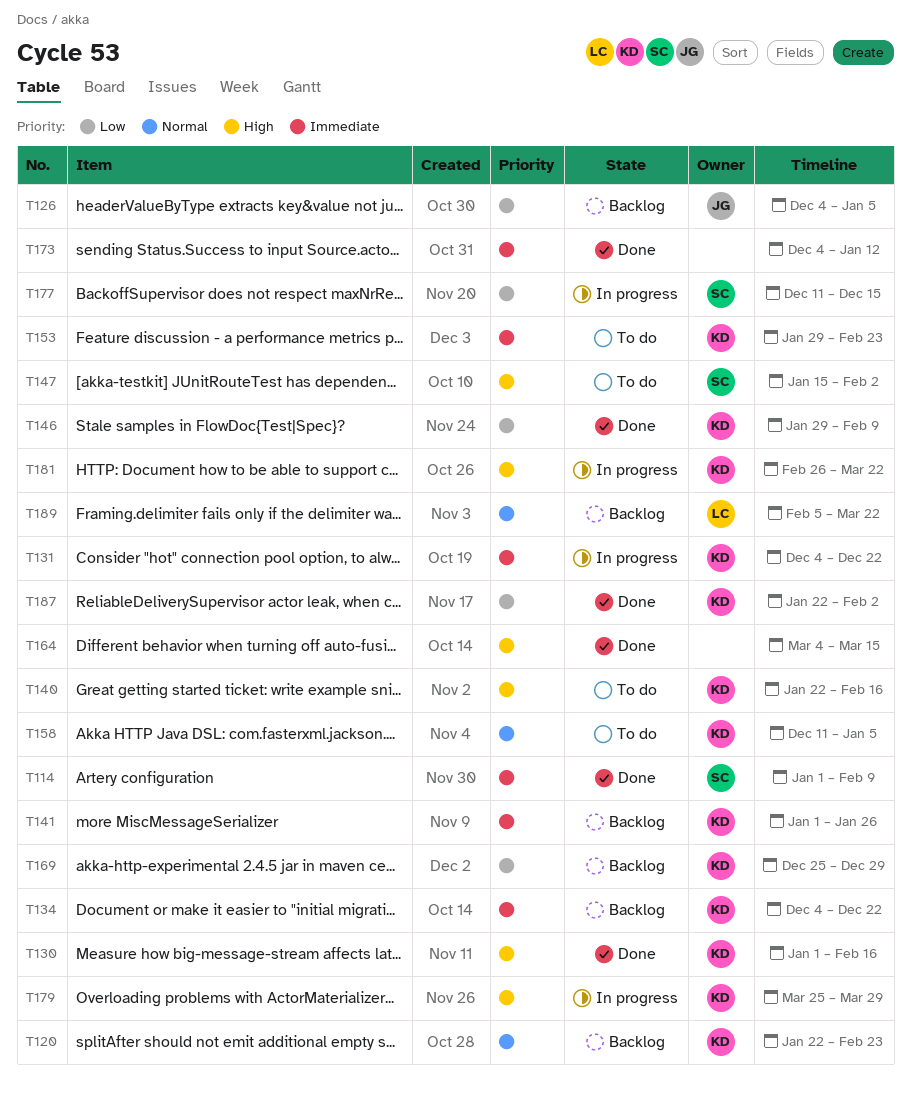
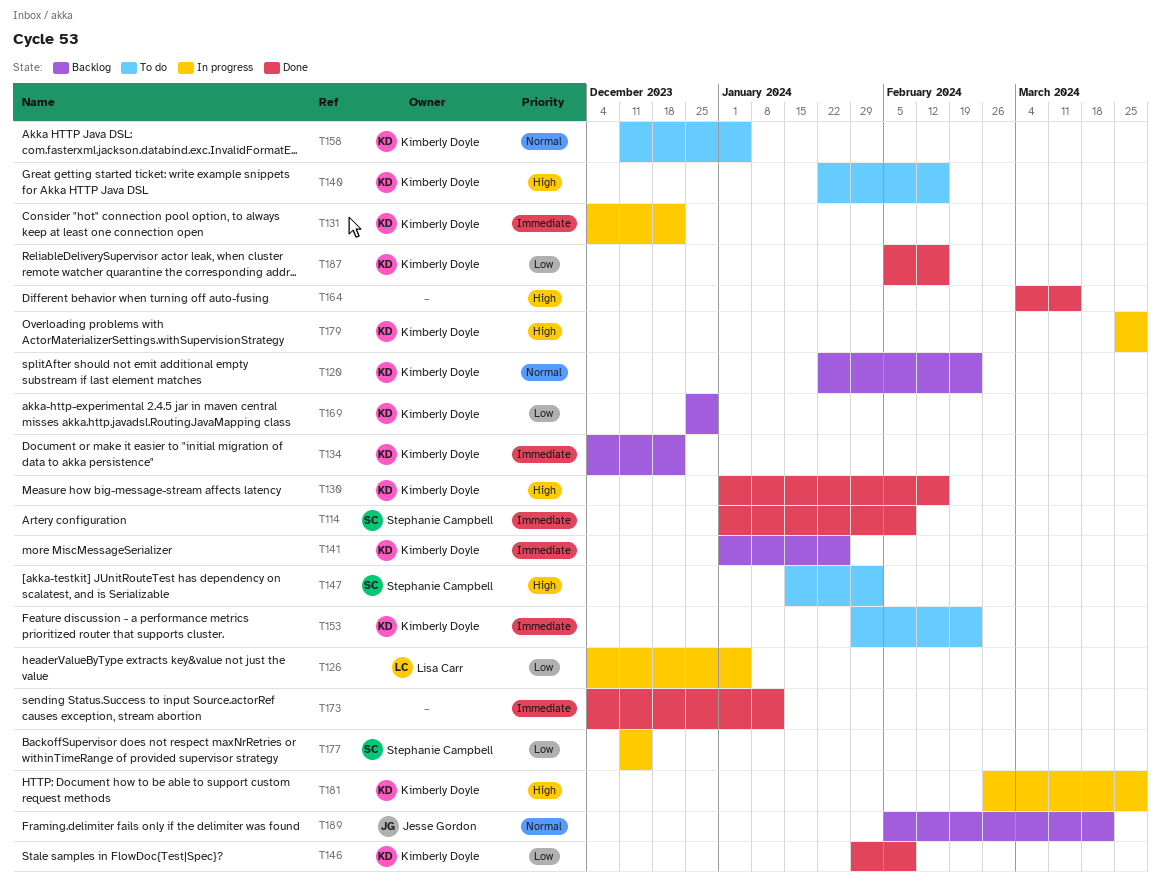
T126, status: Backlog -> In progress
T126, owner: Jesse Gordon -> Lisa Carr
T181, due: Mar 22 -> Mar 29
T187, start: Jan 22 -> Feb 5
T187, due: Feb 2 -> Feb 16
T189, owner: Lisa Carr -> Jesse Gordon

